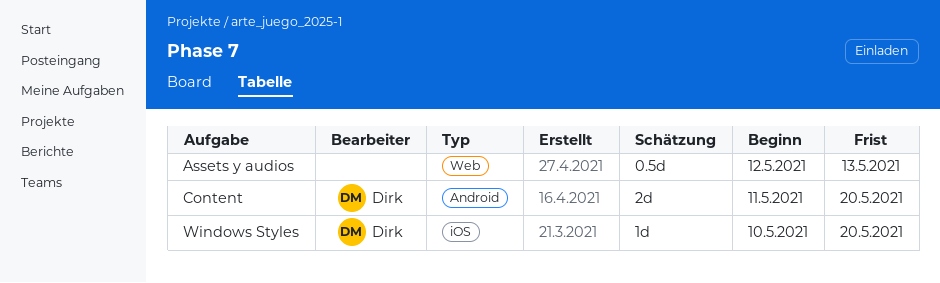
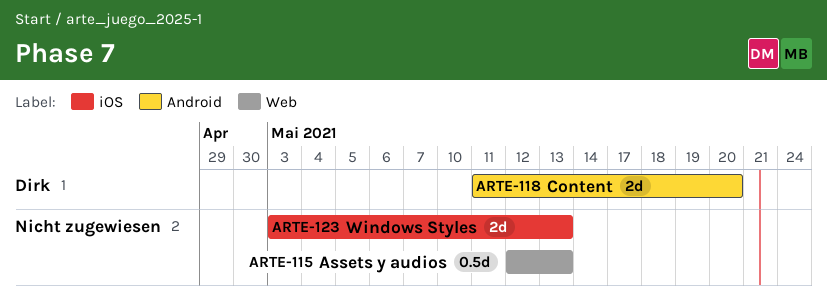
Windows Styles, owner: Dirk -> none
Windows Styles, estimate: 1d -> 2d
Windows Styles, start: May 10 -> May 3
Windows Styles, due: May 20 -> May 13

